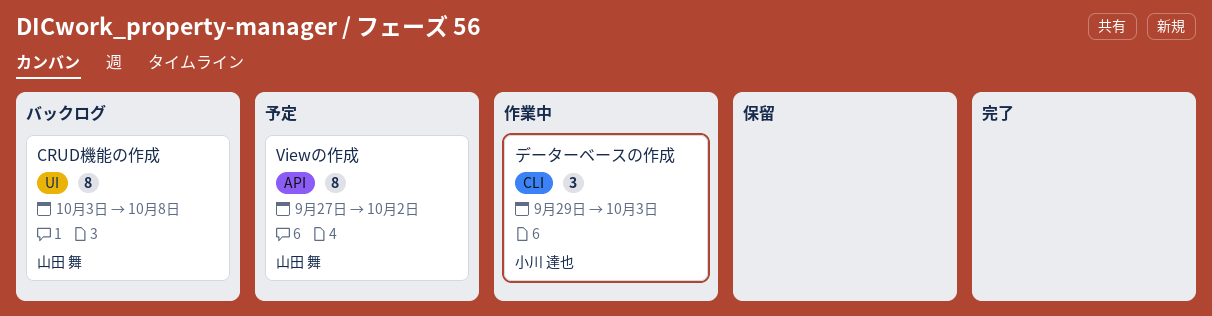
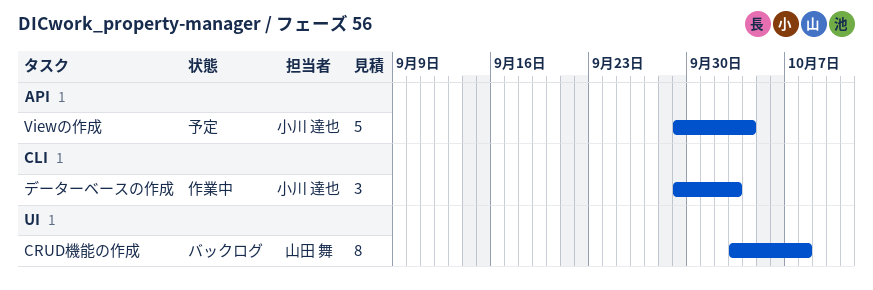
Viewの作成, owner: 山田 舞 -> 小川 達也
Viewの作成, estimate: 8 -> 5
Viewの作成, start: Sep 27 -> Sep 29
Viewの作成, due: Oct 2 -> Oct 4

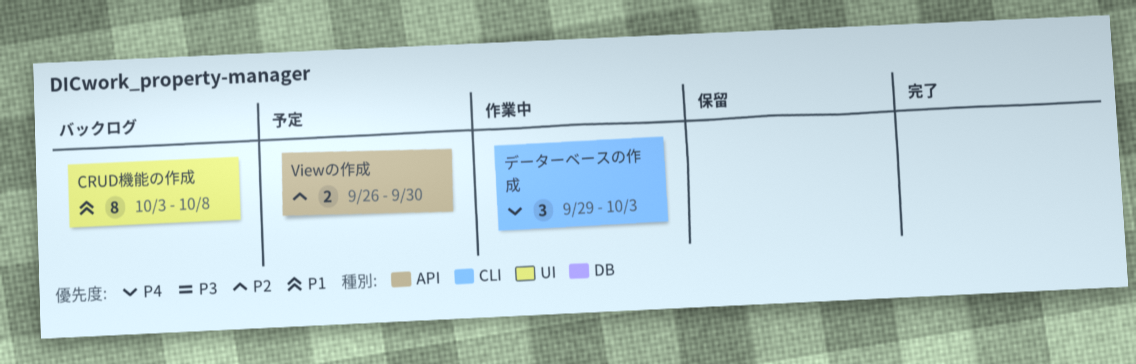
Viewの作成, estimate: 5 -> 2
Viewの作成, start: Sep 29 -> Sep 26
Viewの作成, due: Oct 4 -> Sep 30

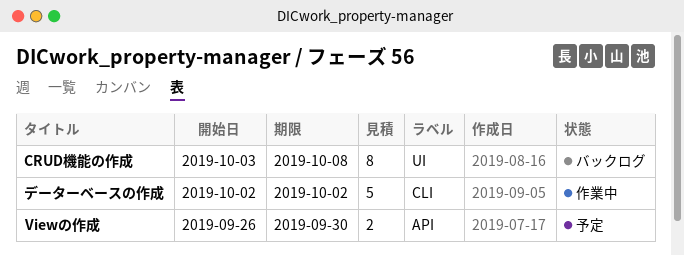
データーベースの作成, estimate: 3 -> 5
データーベースの作成, start: Sep 29 -> Oct 2
データーベースの作成, due: Oct 3 -> Oct 2

